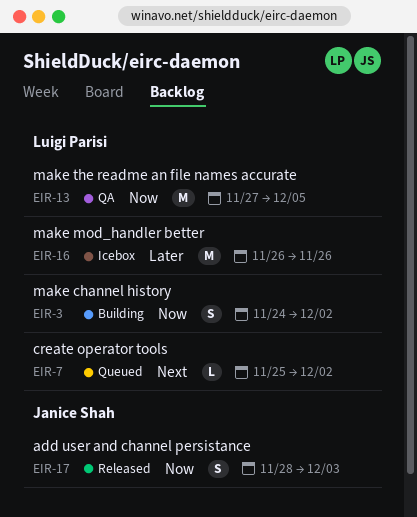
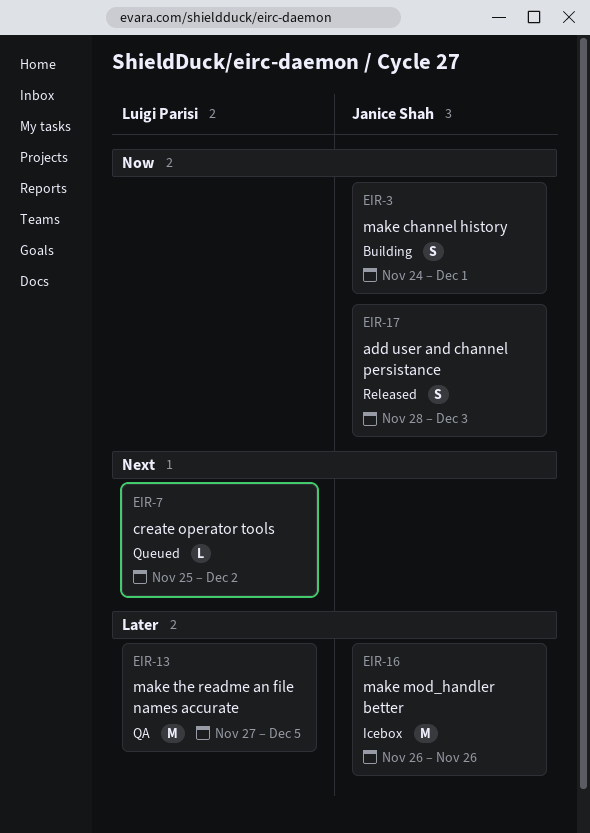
EIR-3, owner: Luigi Parisi -> Janice Shah
EIR-3, due: Dec 2 -> Dec 1
EIR-13, priority: Now -> Later
EIR-16, owner: Luigi Parisi -> Janice Shah

